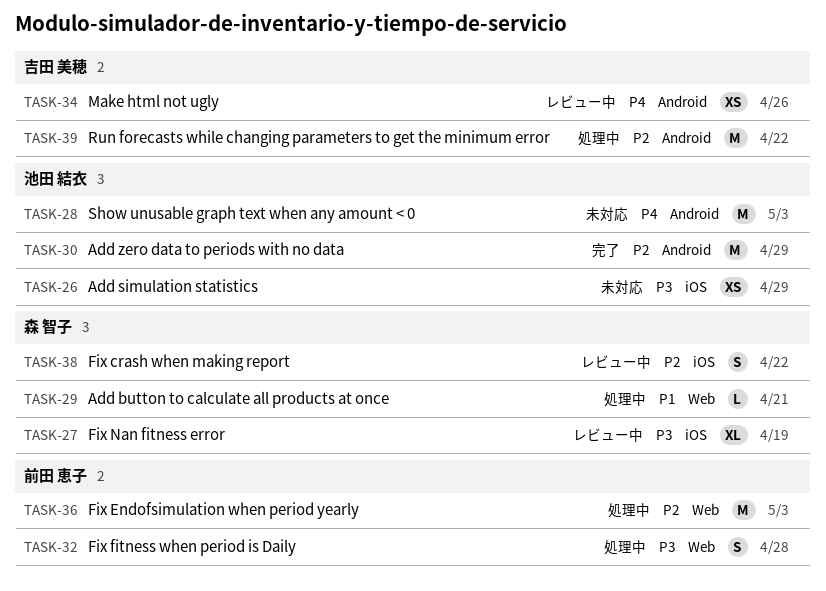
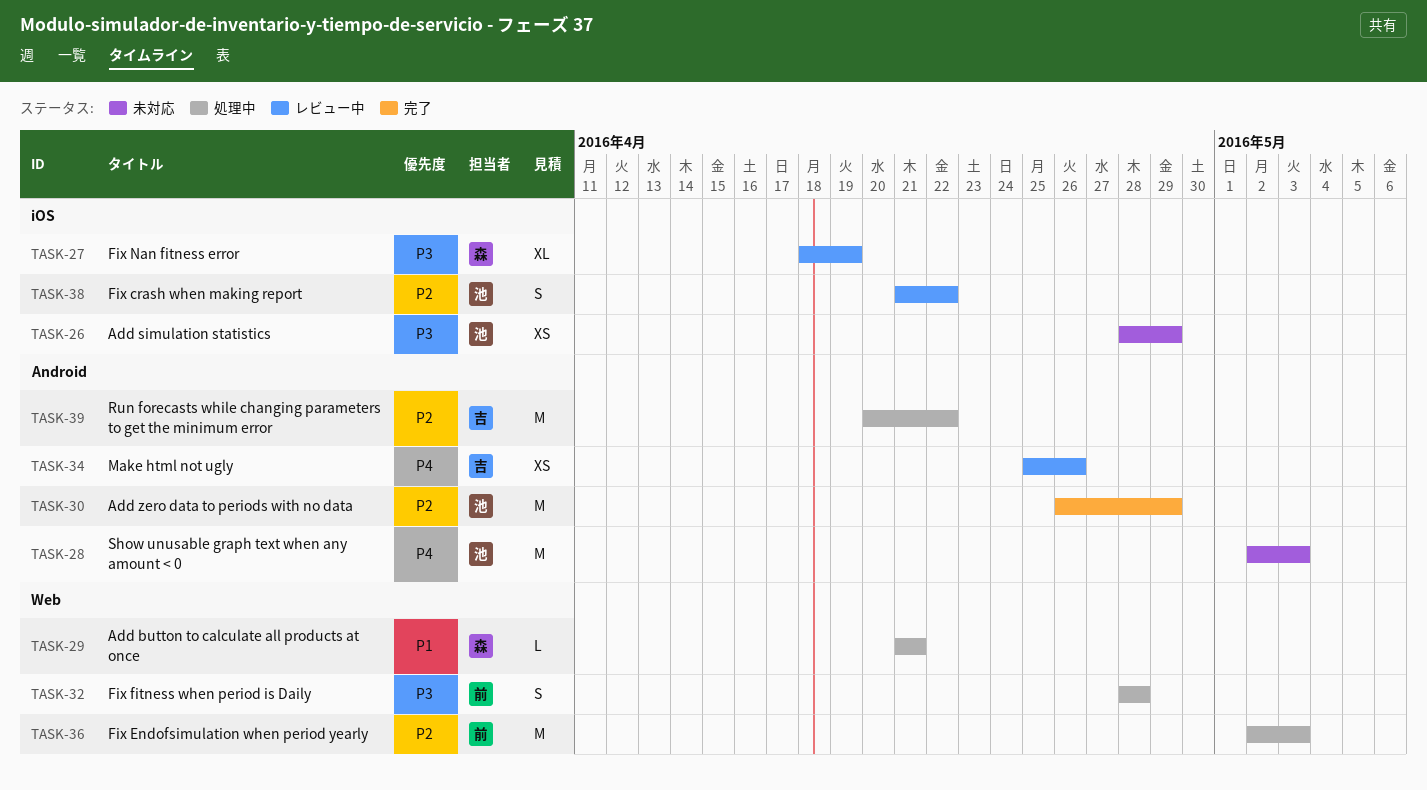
TASK-38, owner: 森 智子 -> 池田 結衣

